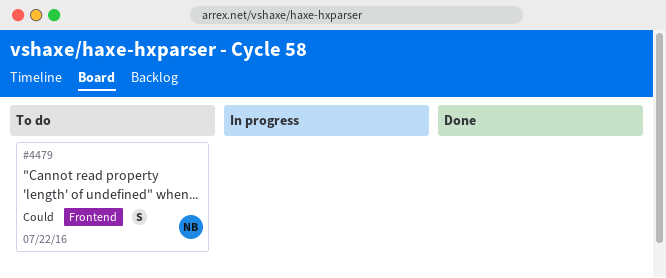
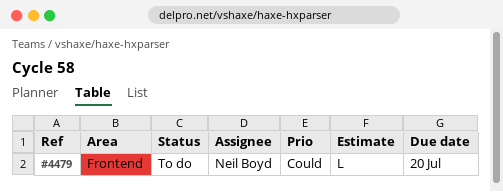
#4479, estimate: S -> L
#4479, due: Jul 22 -> Jul 20

